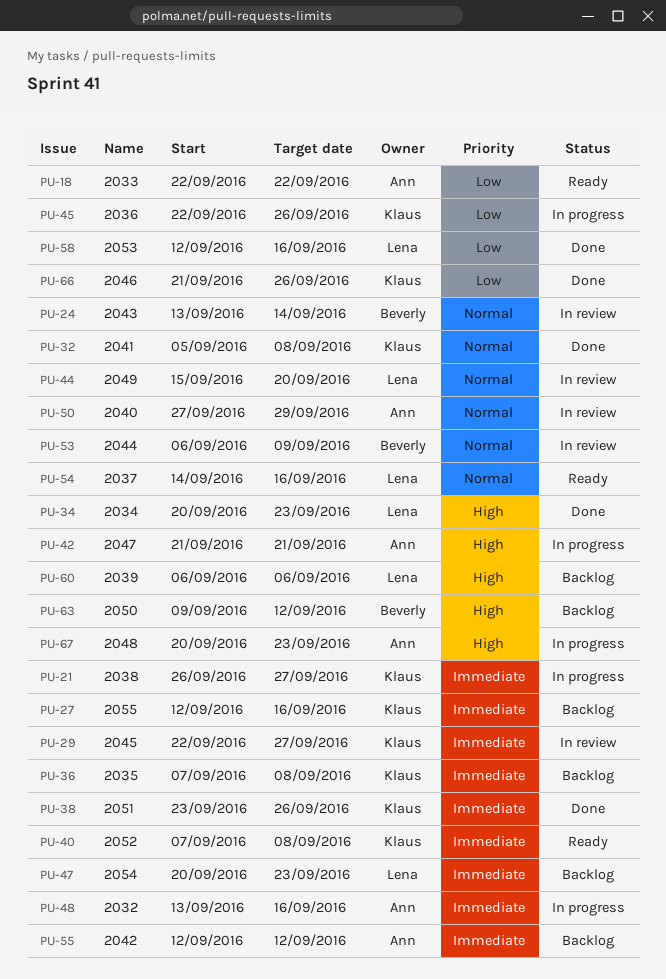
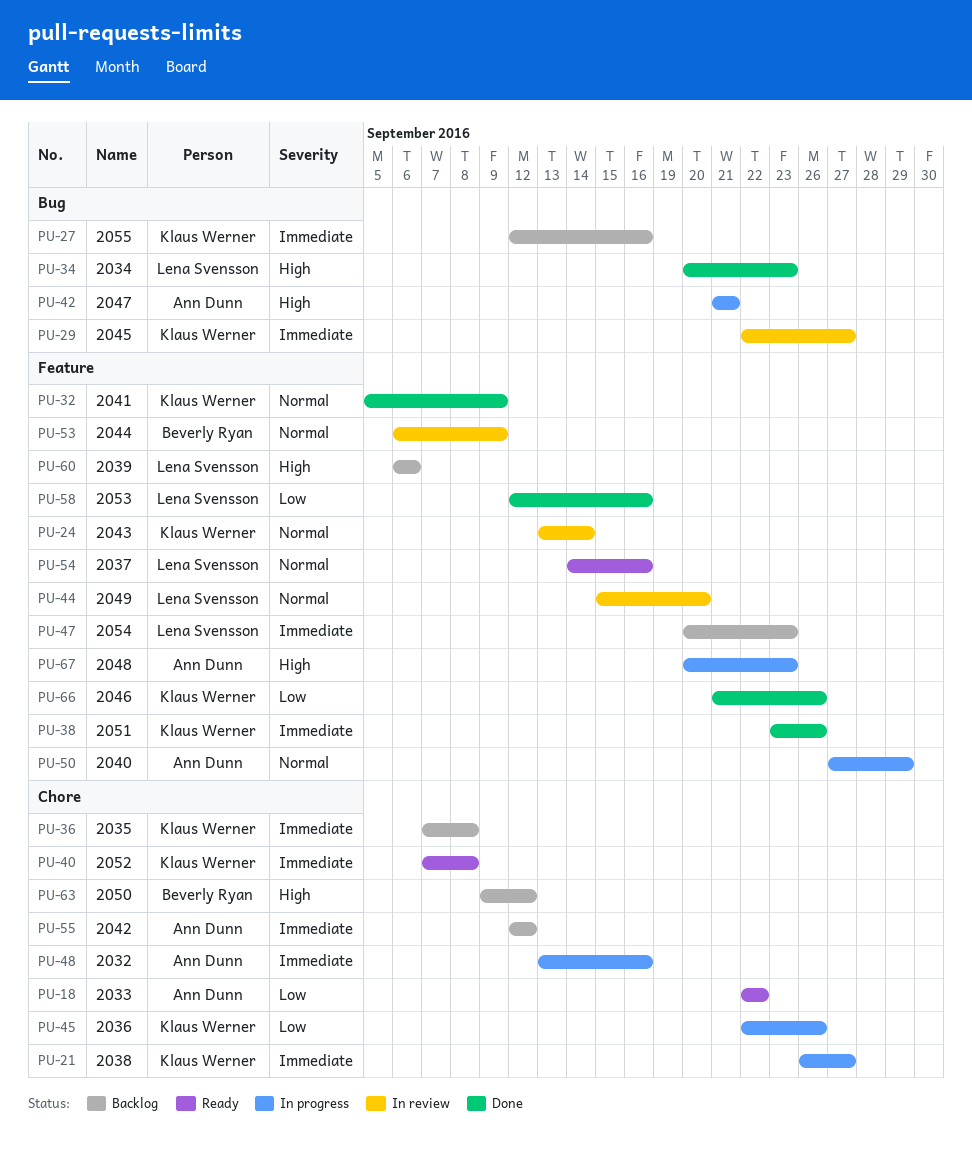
PU-24, owner: Beverly Ryan -> Klaus Werner
PU-32, due: Sep 8 -> Sep 9
PU-50, status: In review -> In progress

